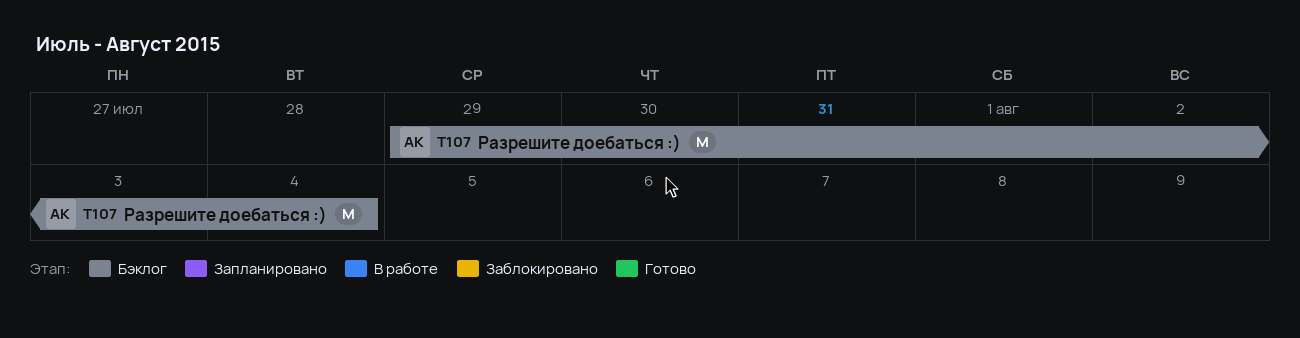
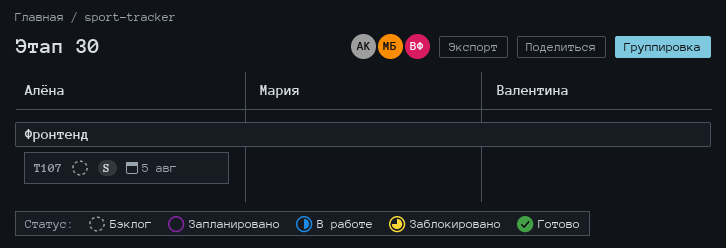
T107, estimate: M -> S
T107, due: Aug 4 -> Aug 5

